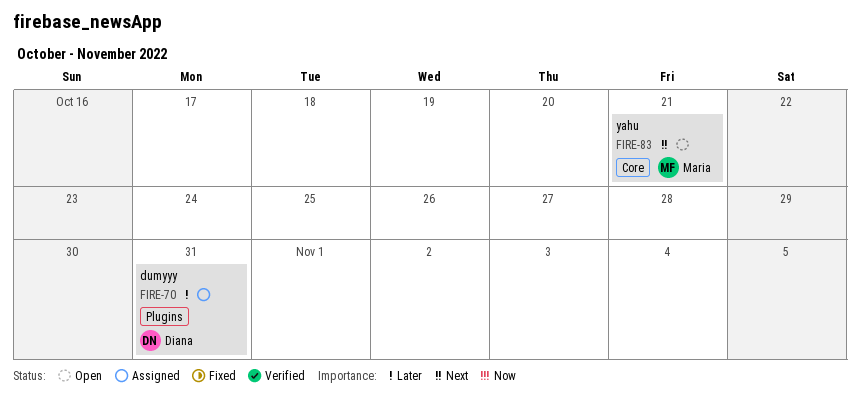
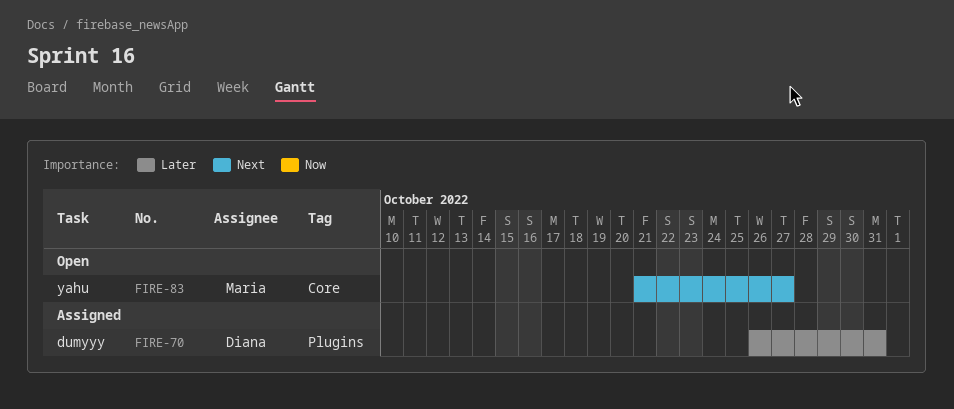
FIRE-83, due: Oct 21 -> Oct 27

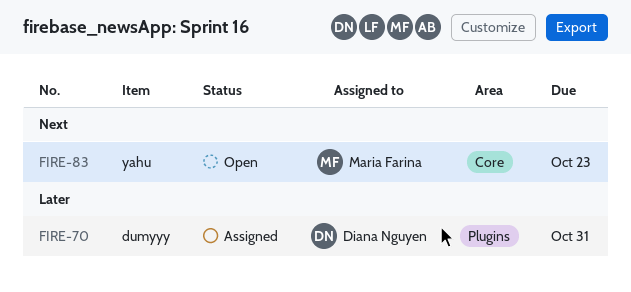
FIRE-83, due: Oct 27 -> Oct 23

